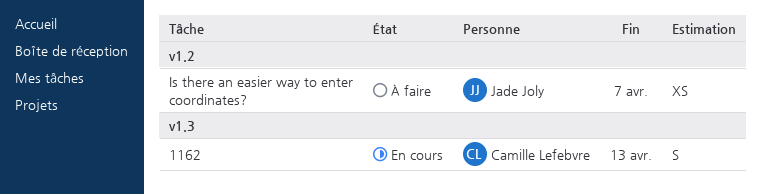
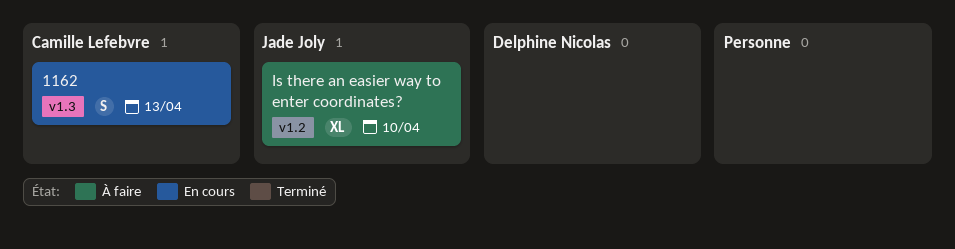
Is there an easier way to enter coordinates?, estimate: XS -> XL
Is there an easier way to enter coordinates?, due: Apr 7 -> Apr 10

